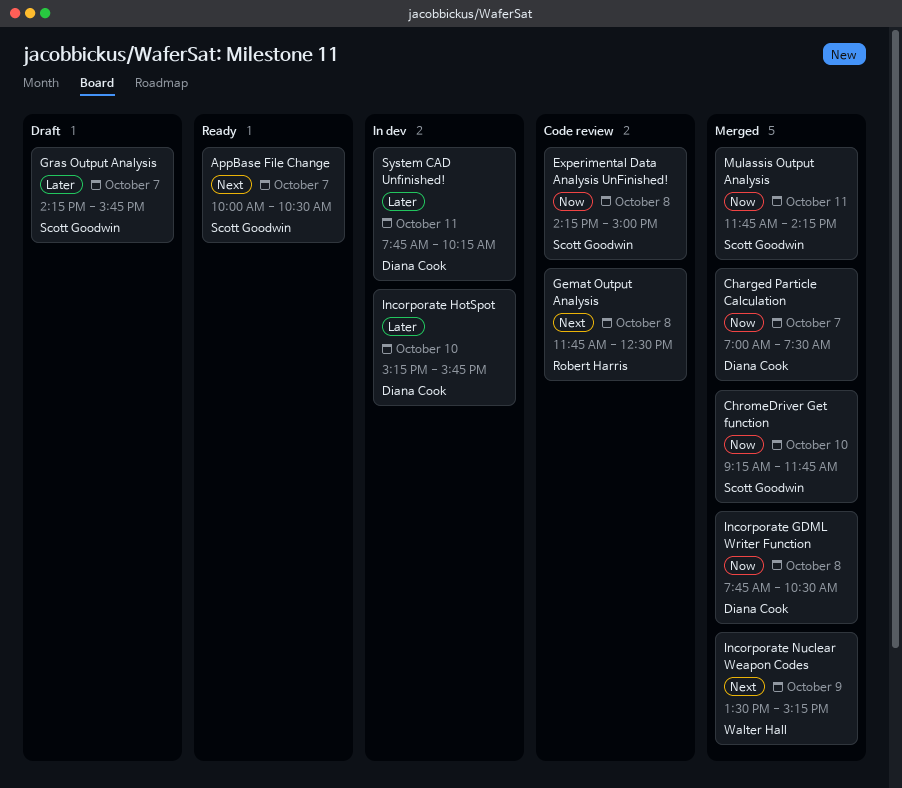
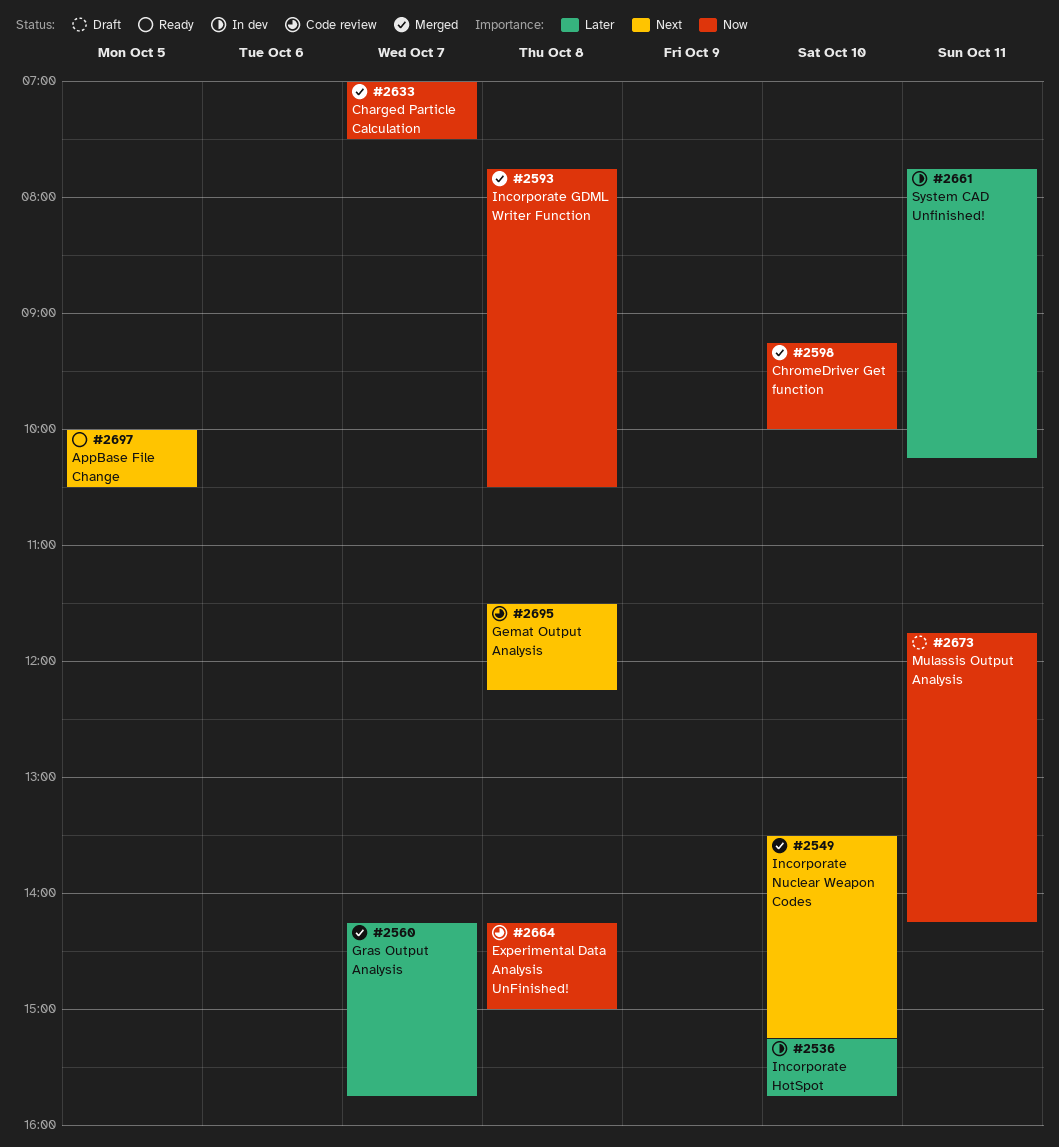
AppBase File Change, day: Oct 7 -> Oct 5
ChromeDriver Get function, ends: 11:45 -> 10:00
Gemat Output Analysis, begins: 11:45 -> 11:30
Gemat Output Analysis, ends: 12:30 -> 12:15
Gras Output Analysis, status: Draft -> Merged
Incorporate Nuclear Weapon Codes, day: Oct 9 -> Oct 10
Mulassis Output Analysis, status: Merged -> Draft

